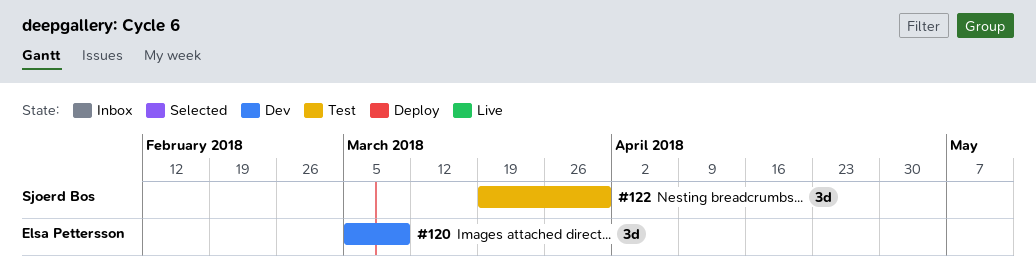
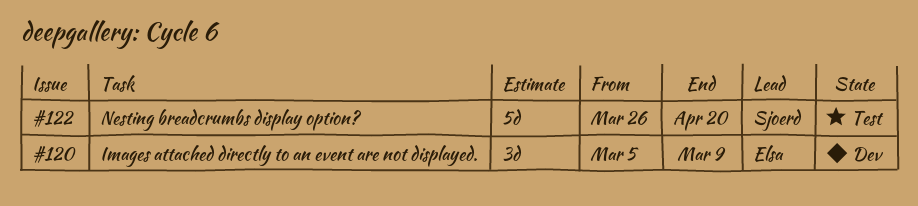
#122, estimate: 3d -> 5d
#122, start: Mar 19 -> Mar 26
#122, due: Mar 30 -> Apr 20

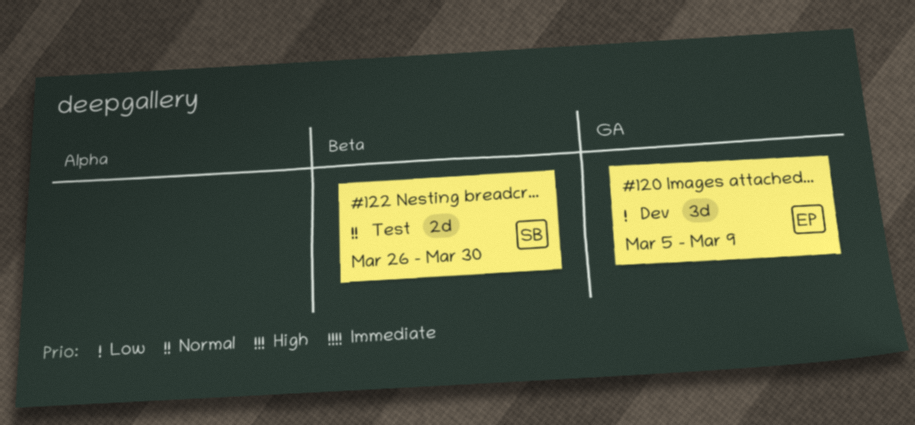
#122, estimate: 5d -> 2d
#122, due: Apr 20 -> Mar 30

